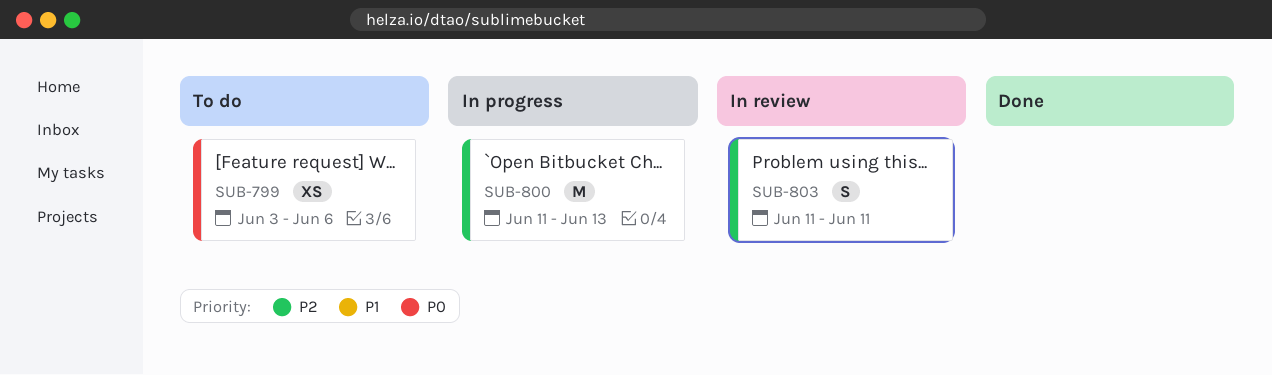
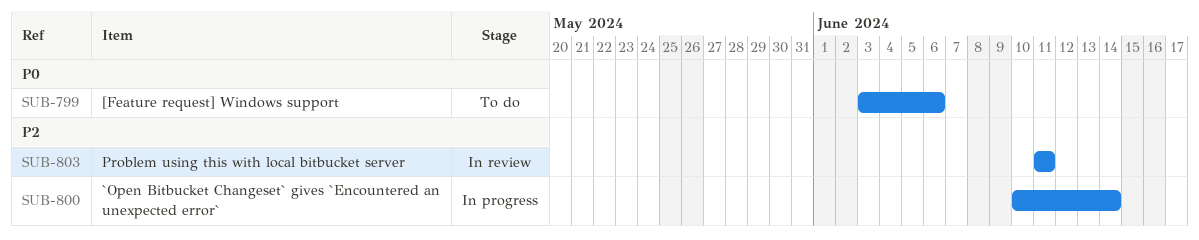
SUB-800, start: Jun 11 -> Jun 10
SUB-800, due: Jun 13 -> Jun 14

